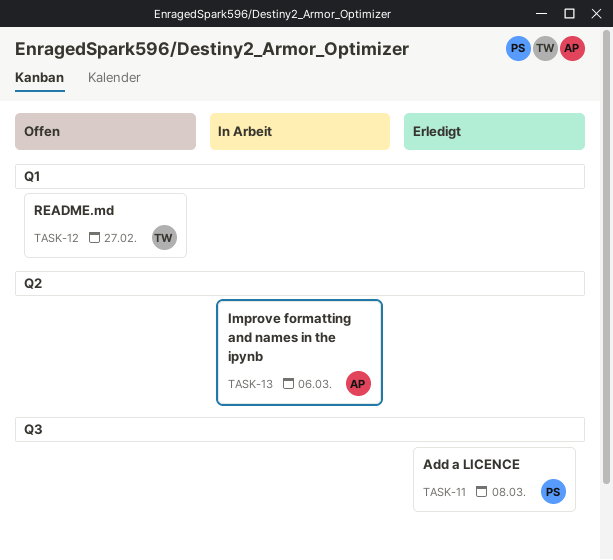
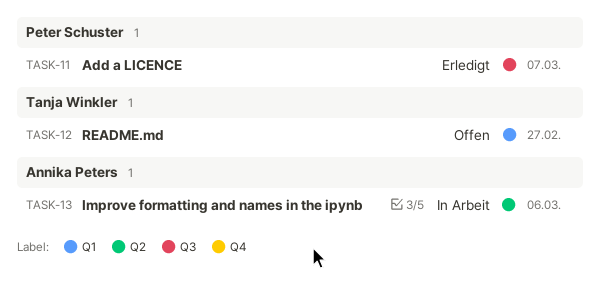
TASK-11, due: Mar 8 -> Mar 7

